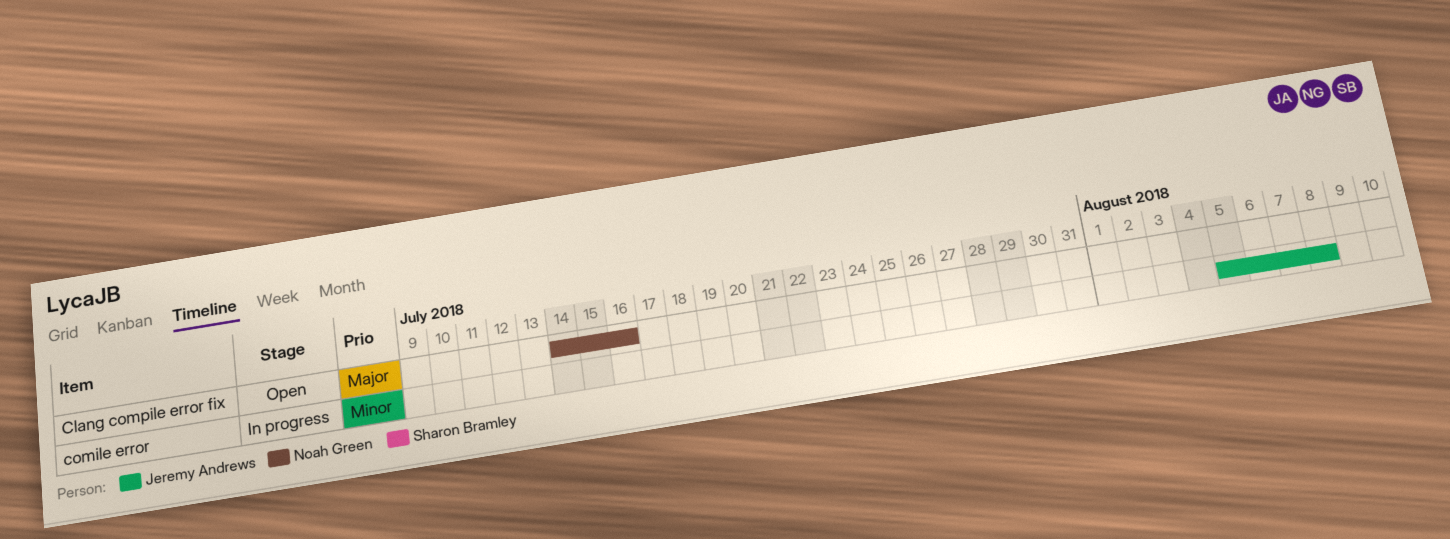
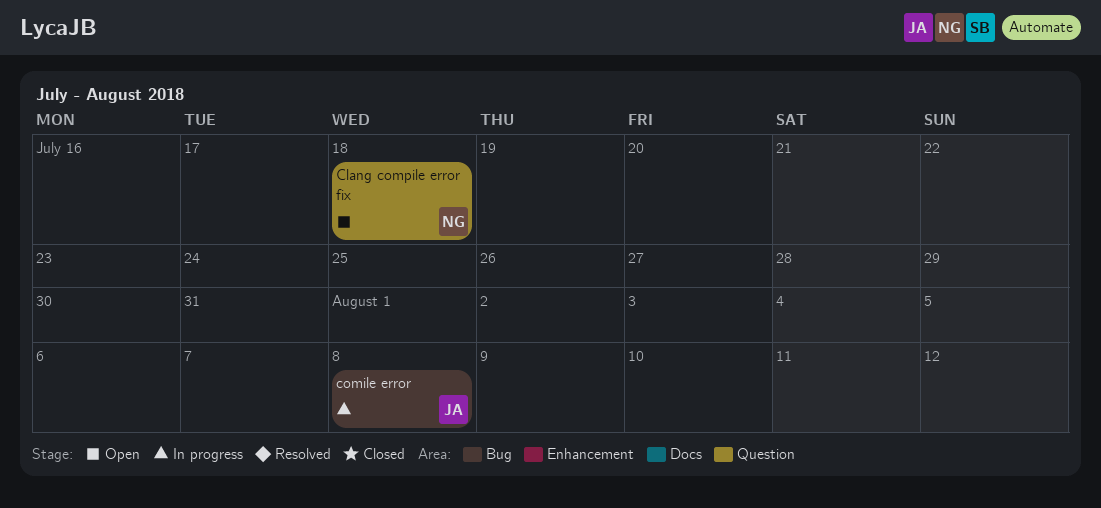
Clang compile error fix, due: Jul 16 -> Jul 18

